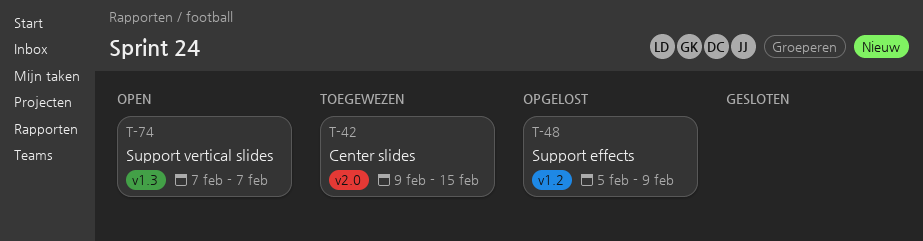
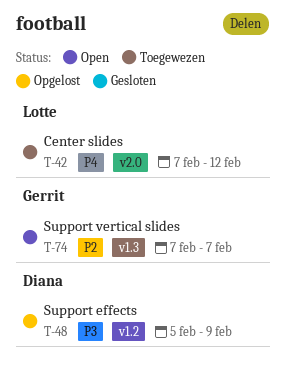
T-42, start: Feb 9 -> Feb 7
T-42, due: Feb 15 -> Feb 12

